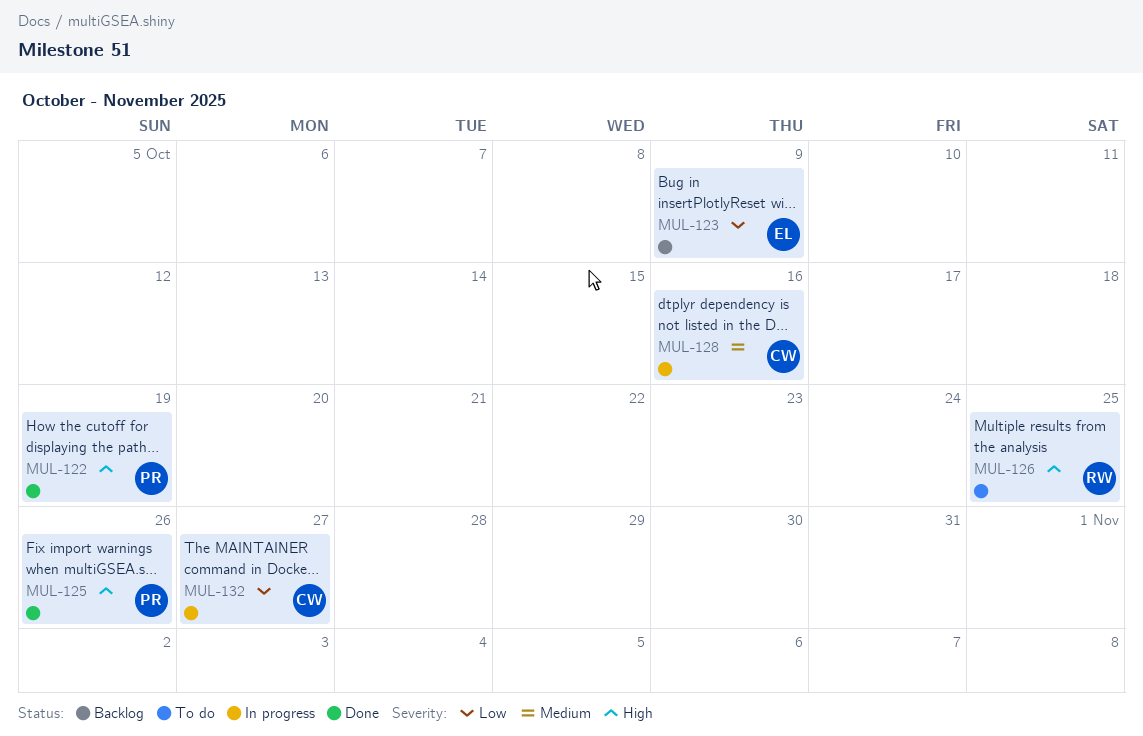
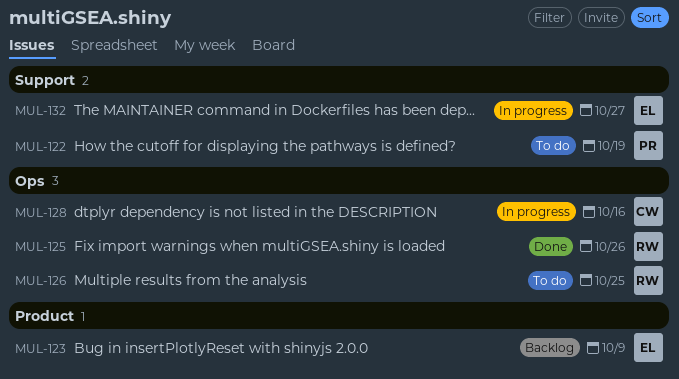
MUL-122, status: Done -> To do
MUL-125, owner: PR -> RW
MUL-132, owner: CW -> EL

